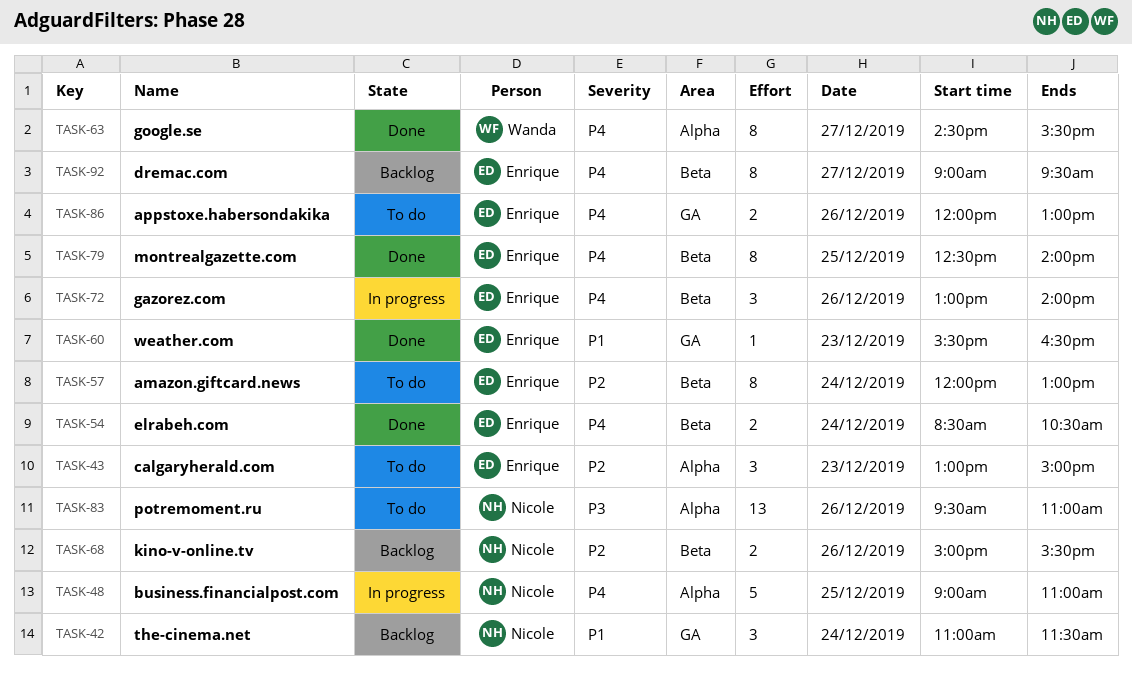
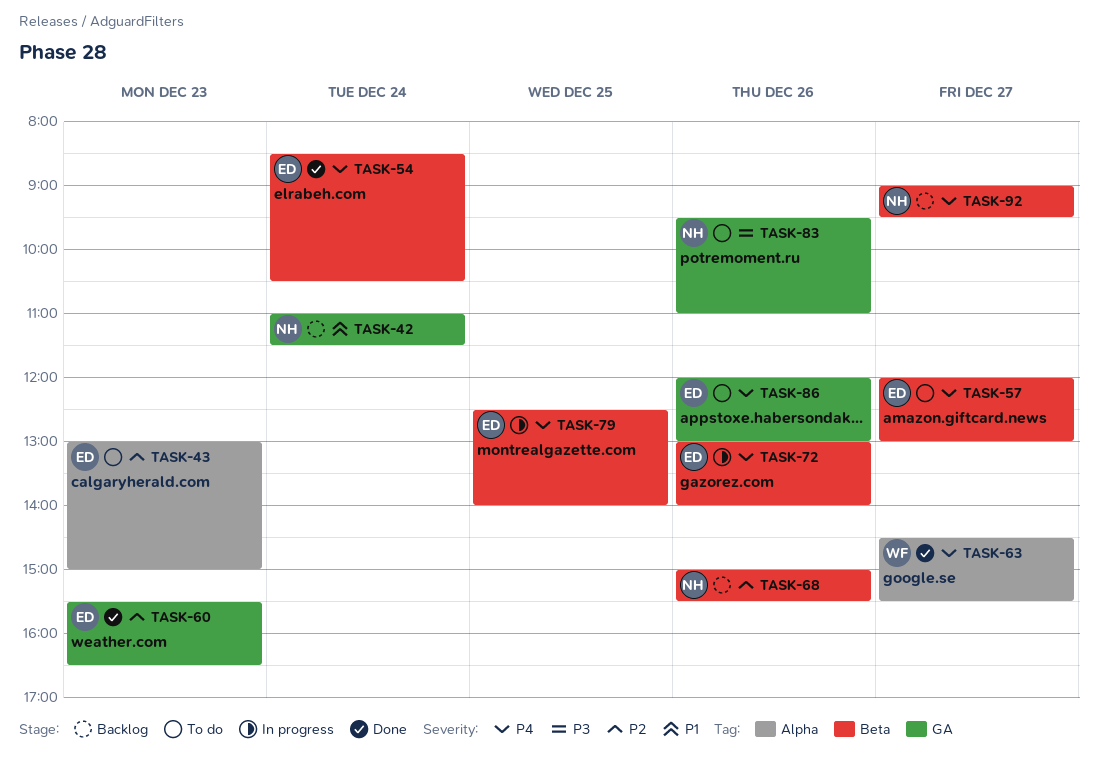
TASK-48: present -> none
TASK-57, priority: P2 -> P4
TASK-57, day: Dec 24 -> Dec 27
TASK-60, priority: P1 -> P2
TASK-79, status: Done -> In progress
TASK-83, label: Alpha -> GA
TASK-92, owner: Enrique -> Nicole

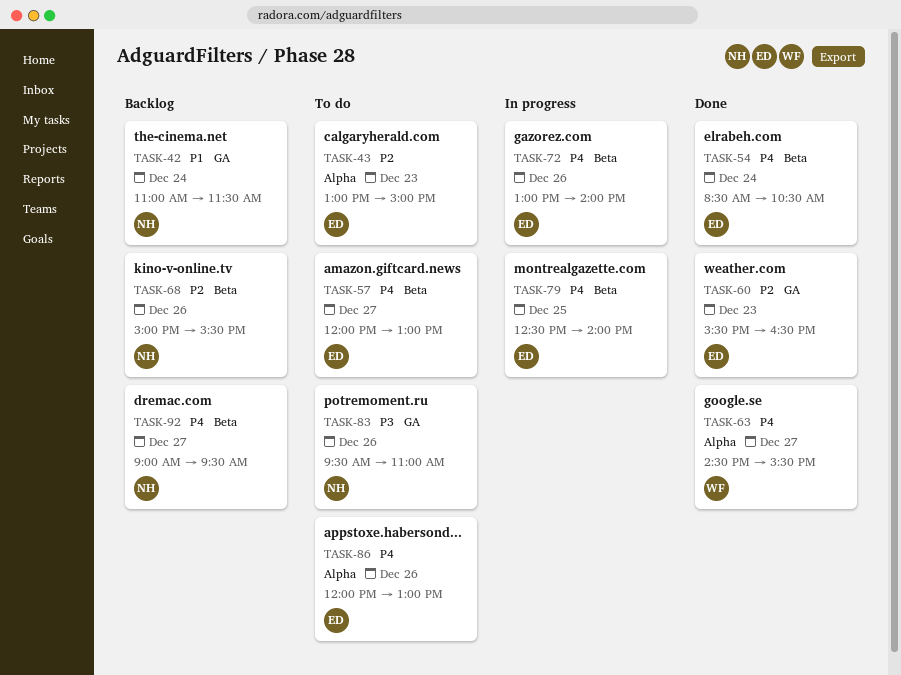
TASK-86, label: GA -> Alpha

